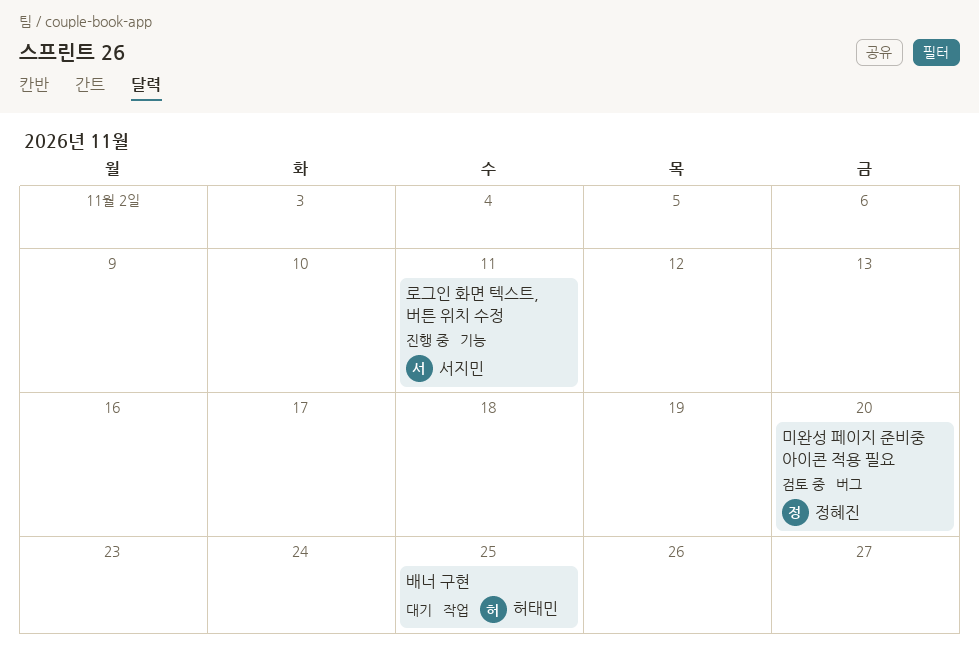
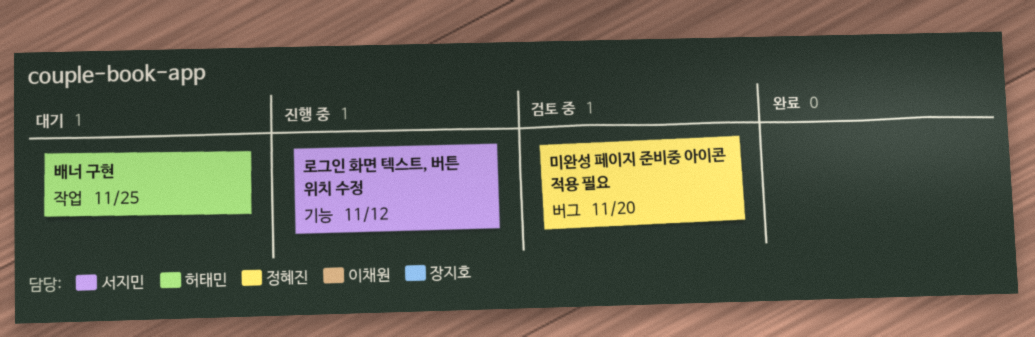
로그인 화면 텍스트, 버튼 위치 수정, due: Nov 11 -> Nov 12

